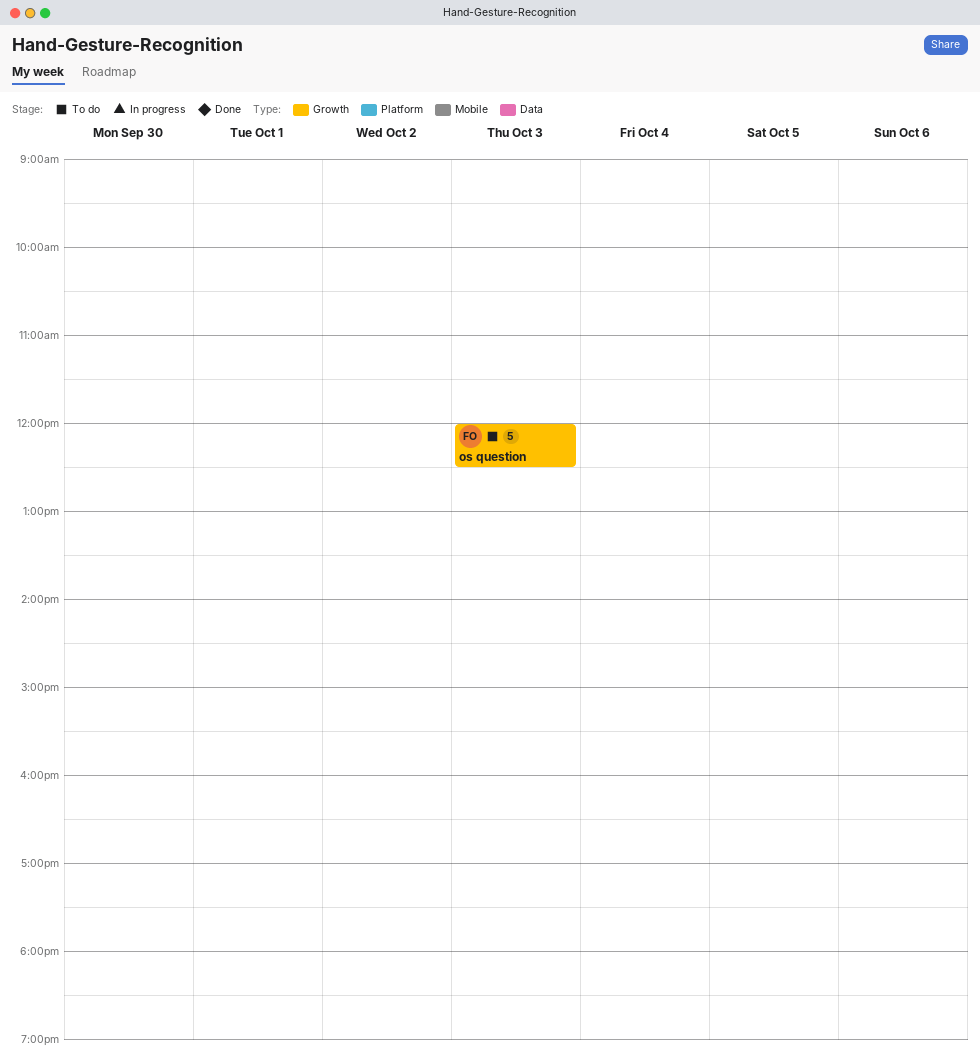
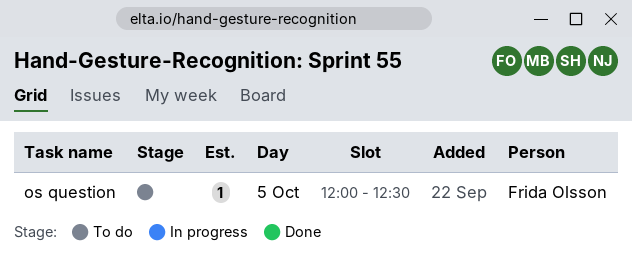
os question, estimate: 5 -> 1
os question, day: Oct 3 -> Oct 5

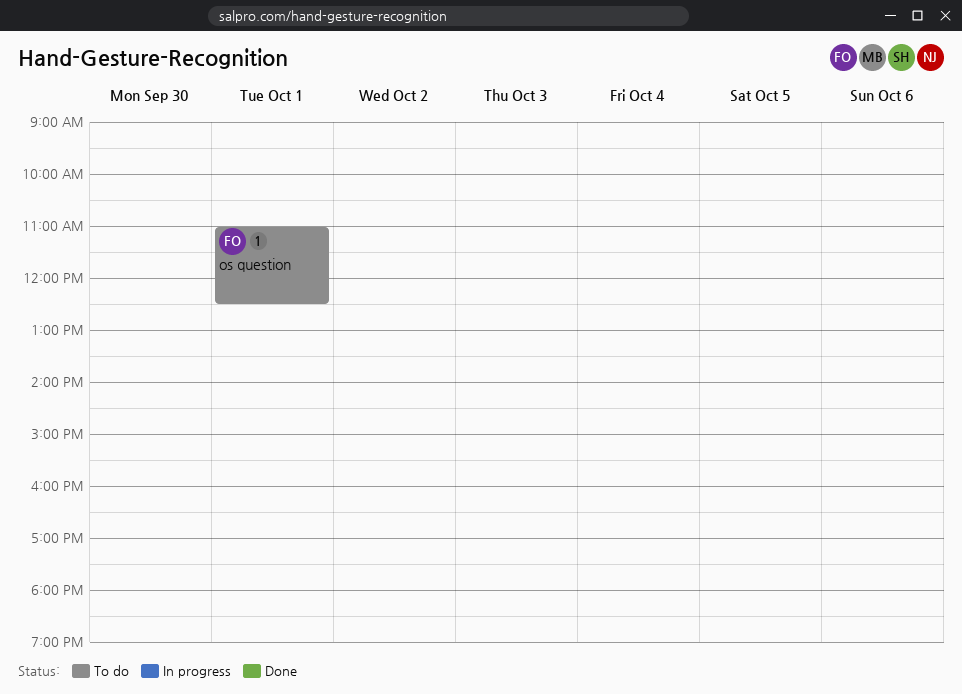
os question, day: Oct 5 -> Oct 1
os question, begins: 12:00 -> 11:00

